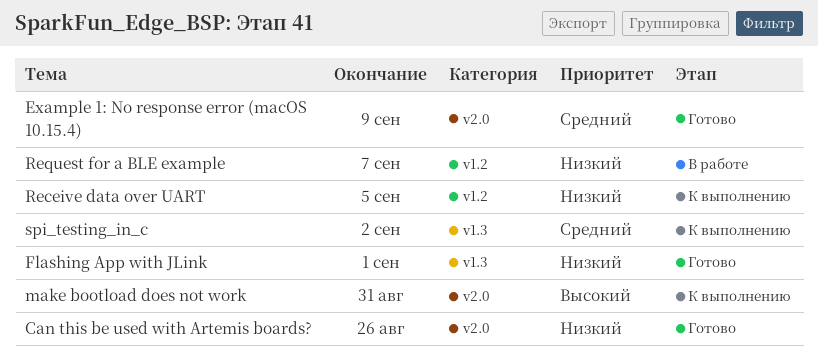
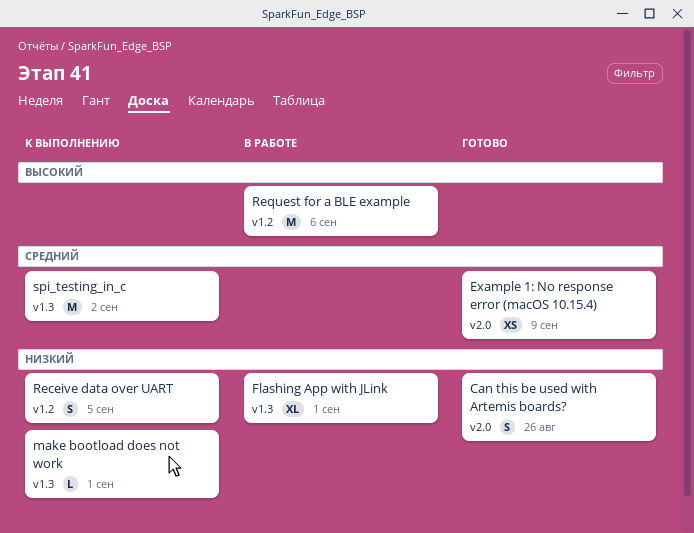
Flashing App with JLink, status: Готово -> В работе
make bootload does not work, priority: Высокий -> Низкий
make bootload does not work, label: v2.0 -> v1.3
make bootload does not work, due: Aug 31 -> Sep 1
Request for a BLE example, priority: Низкий -> Высокий
Request for a BLE example, due: Sep 7 -> Sep 6

